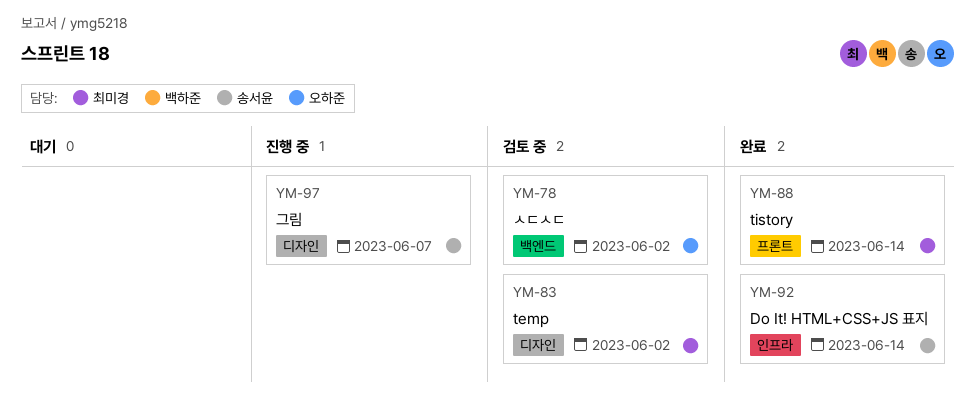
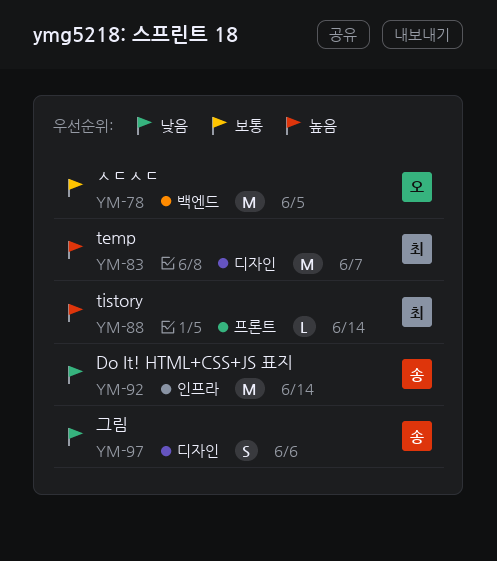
YM-78, due: Jun 2 -> Jun 5
YM-83, due: Jun 2 -> Jun 7
YM-97, due: Jun 7 -> Jun 6

